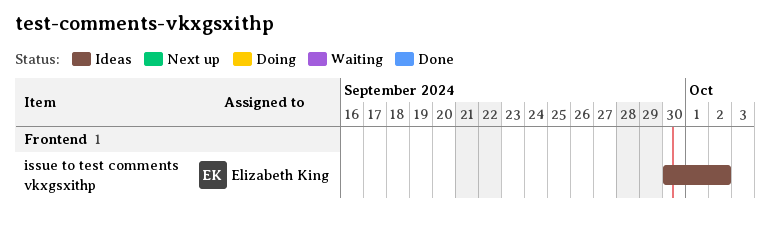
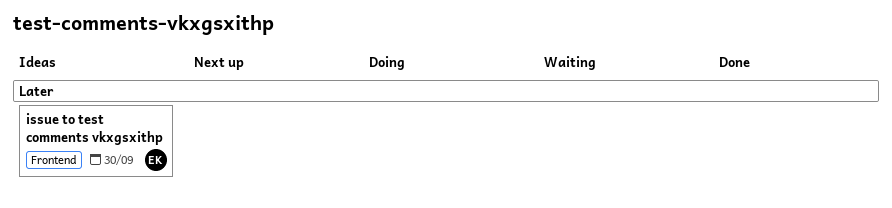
issue to test comments vkxgsxithp, due: Oct 2 -> Sep 30

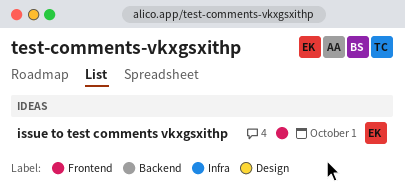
issue to test comments vkxgsxithp, due: Sep 30 -> Oct 1

